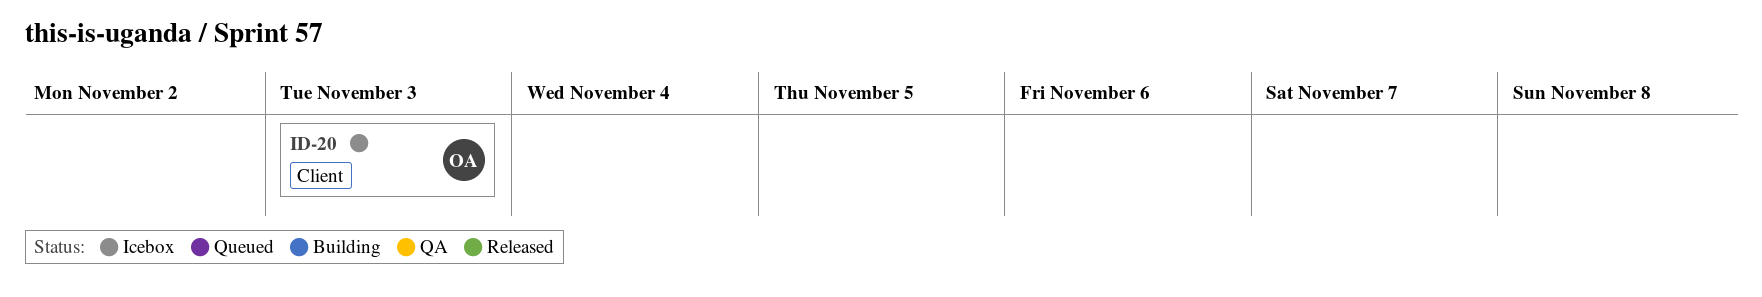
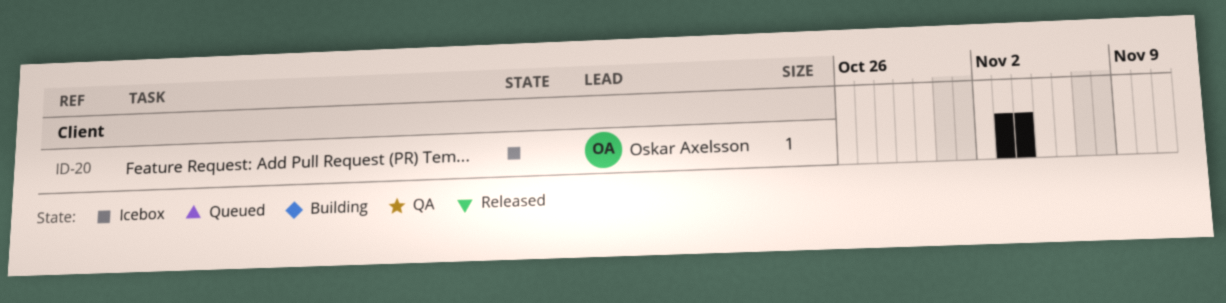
ID-20, due: Nov 3 -> Nov 4

